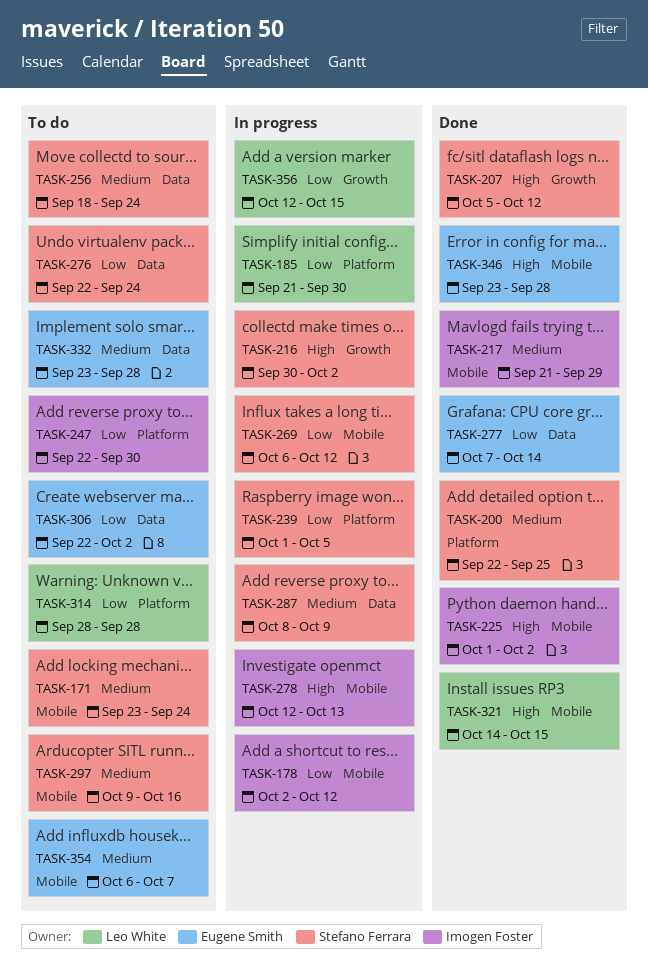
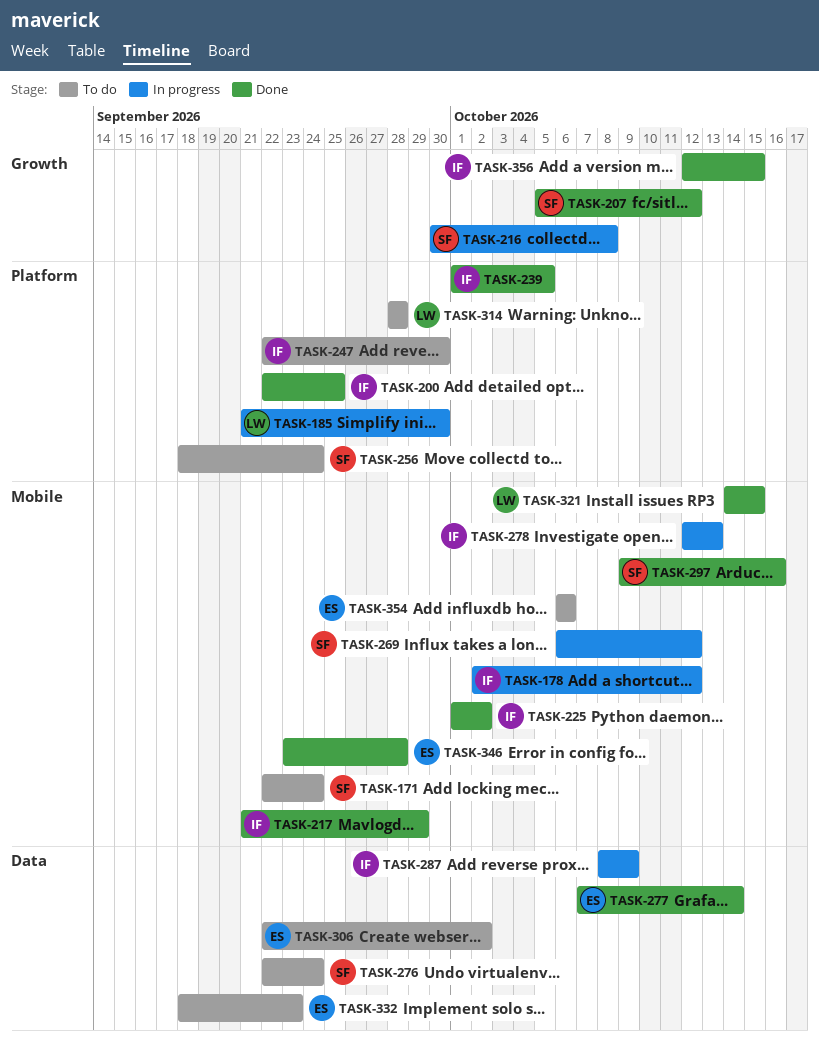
TASK-171, start: Sep 23 -> Sep 22
TASK-200, owner: Stefano Ferrara -> Imogen Foster
TASK-216, due: Oct 2 -> Oct 8
TASK-239, status: In progress -> Done
TASK-239, owner: Stefano Ferrara -> Imogen Foster
TASK-256, label: Data -> Platform
TASK-287, owner: Stefano Ferrara -> Imogen Foster
TASK-297, status: To do -> Done
TASK-332, start: Sep 23 -> Sep 18
TASK-332, due: Sep 28 -> Sep 23
TASK-354, due: Oct 7 -> Oct 6
TASK-356, status: In progress -> Done
TASK-356, owner: Leo White -> Imogen Foster

